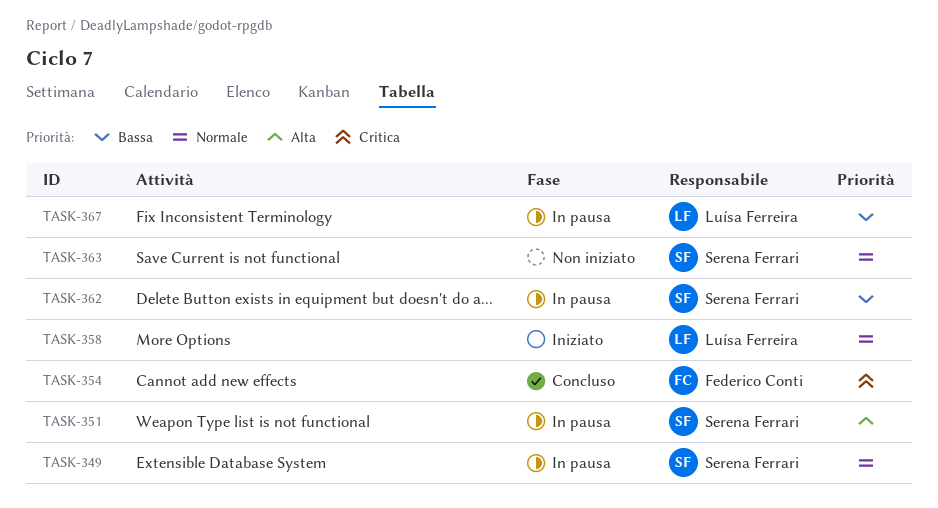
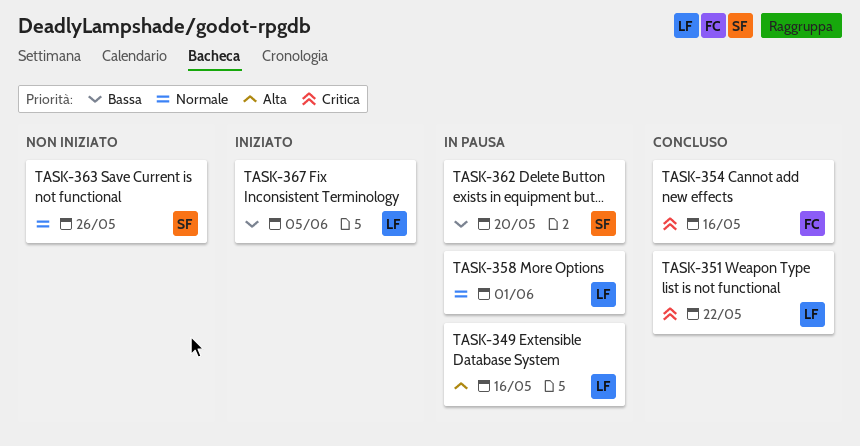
TASK-349, owner: Serena Ferrari -> Luísa Ferreira
TASK-349, priority: Normale -> Alta
TASK-351, status: In pausa -> Concluso
TASK-351, owner: Serena Ferrari -> Luísa Ferreira
TASK-351, priority: Alta -> Critica
TASK-358, status: Iniziato -> In pausa
TASK-367, status: In pausa -> Iniziato

